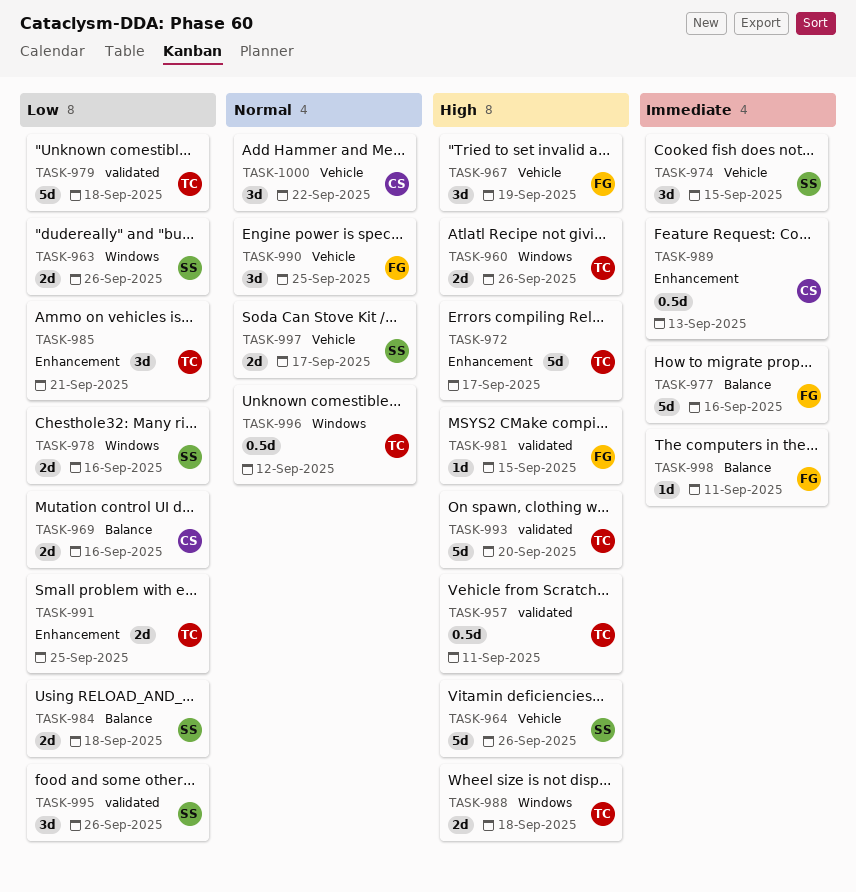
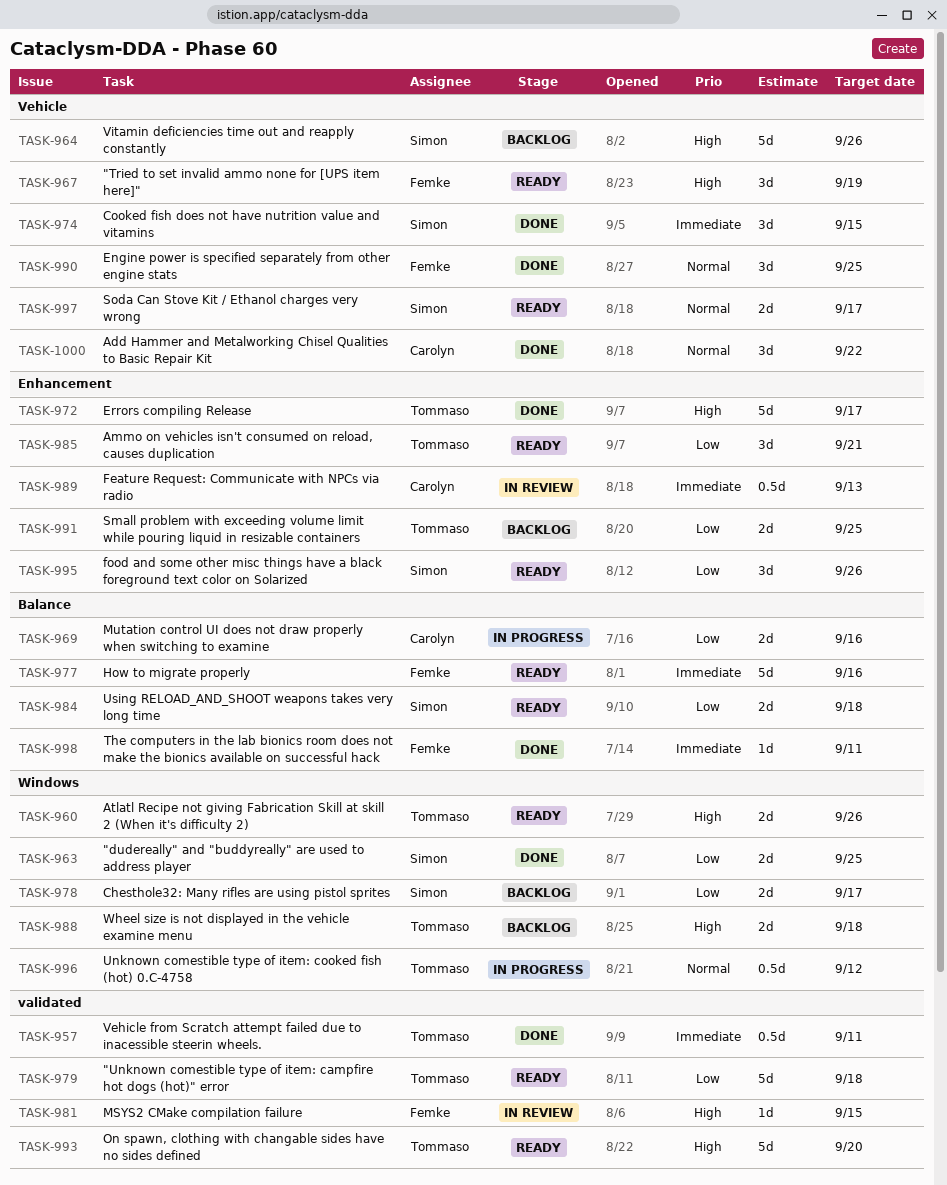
TASK-957, priority: High -> Immediate
TASK-963, due: Sep 26 -> Sep 25
TASK-978, due: Sep 16 -> Sep 17
TASK-995, label: validated -> Enhancement

